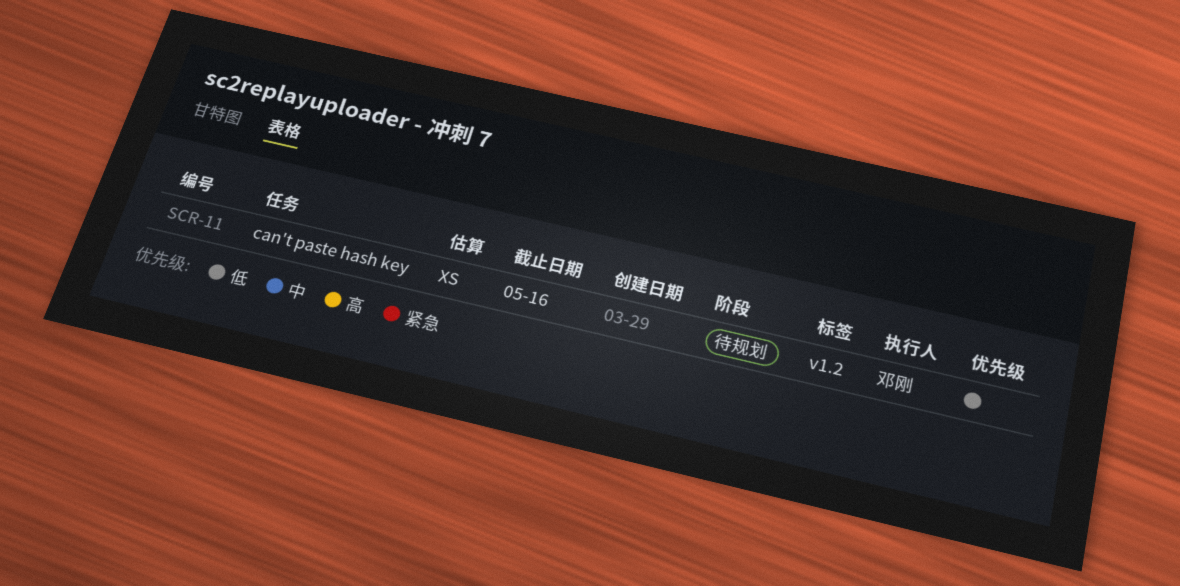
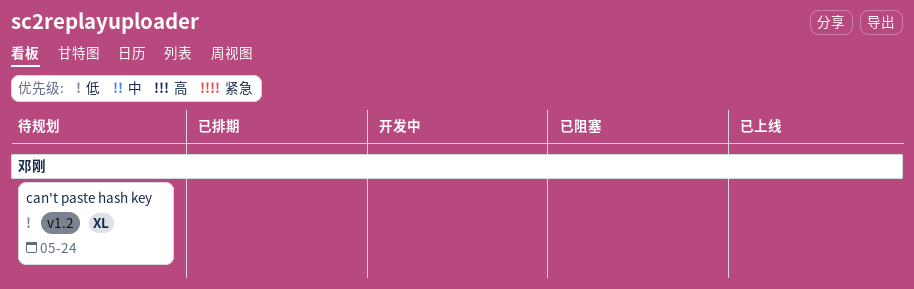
can't paste hash key, estimate: XS -> XL
can't paste hash key, due: May 16 -> May 24

